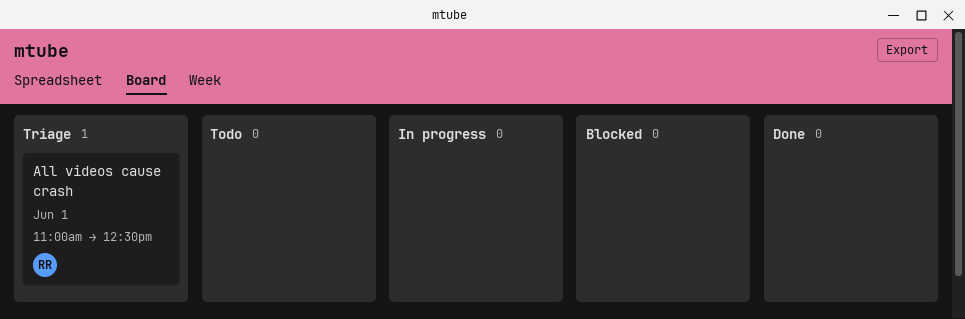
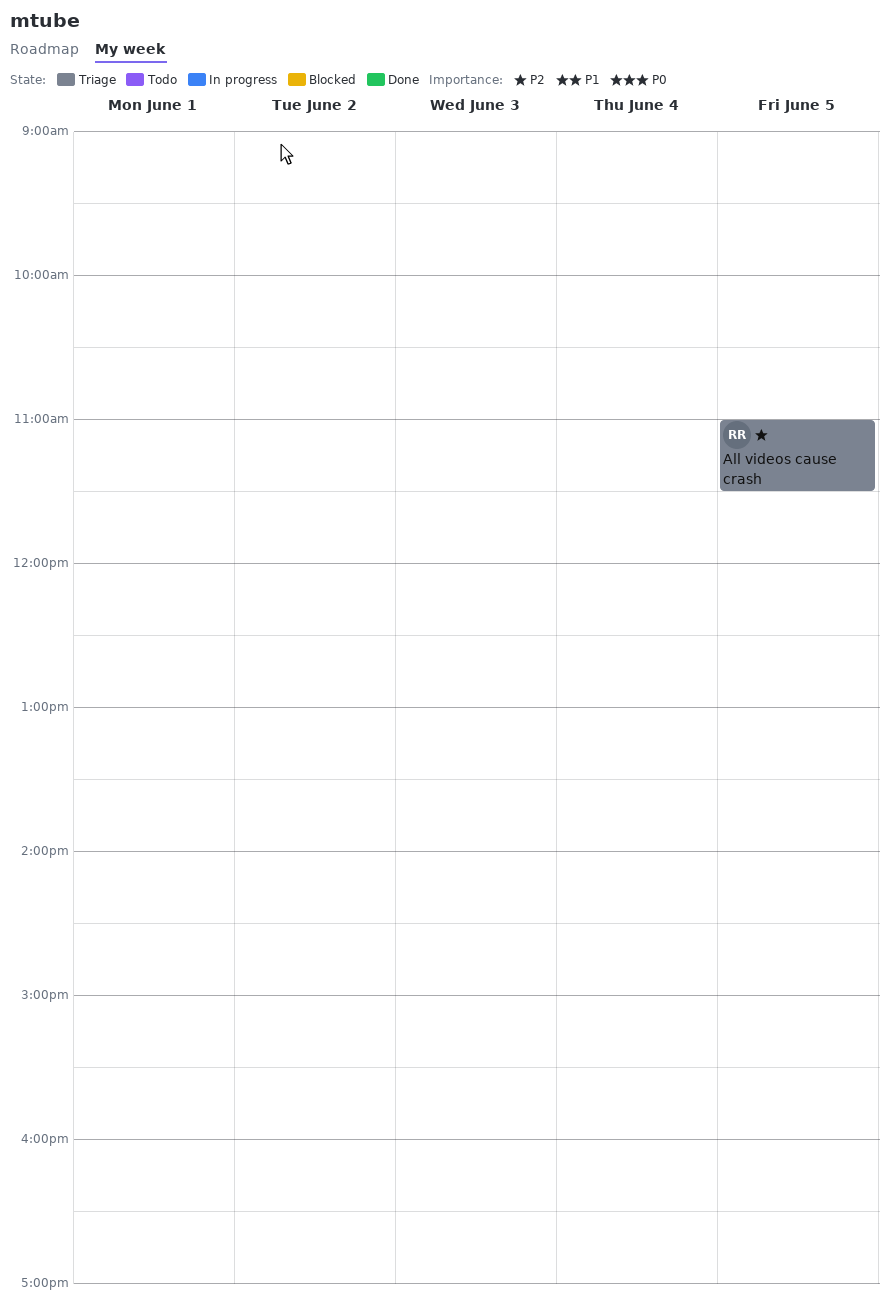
All videos cause crash, day: Jun 1 -> Jun 5
All videos cause crash, ends: 12:30 -> 11:30

